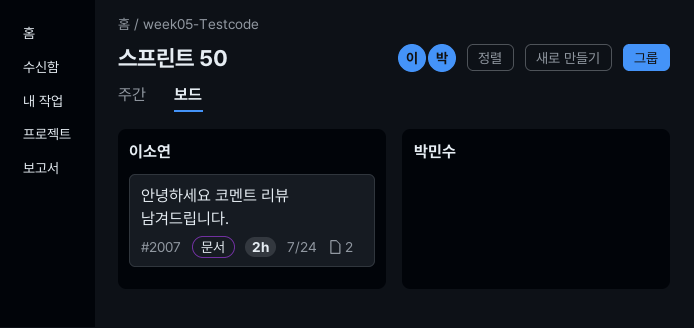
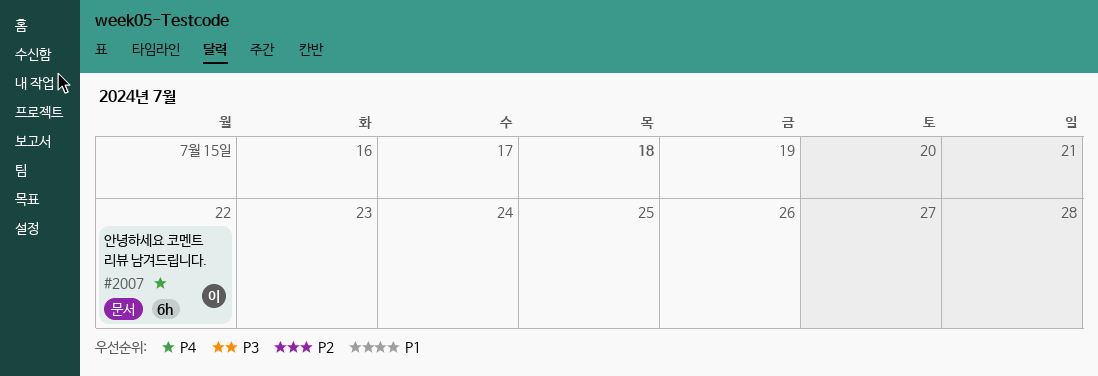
#2007, estimate: 2h -> 6h
#2007, due: Jul 24 -> Jul 22

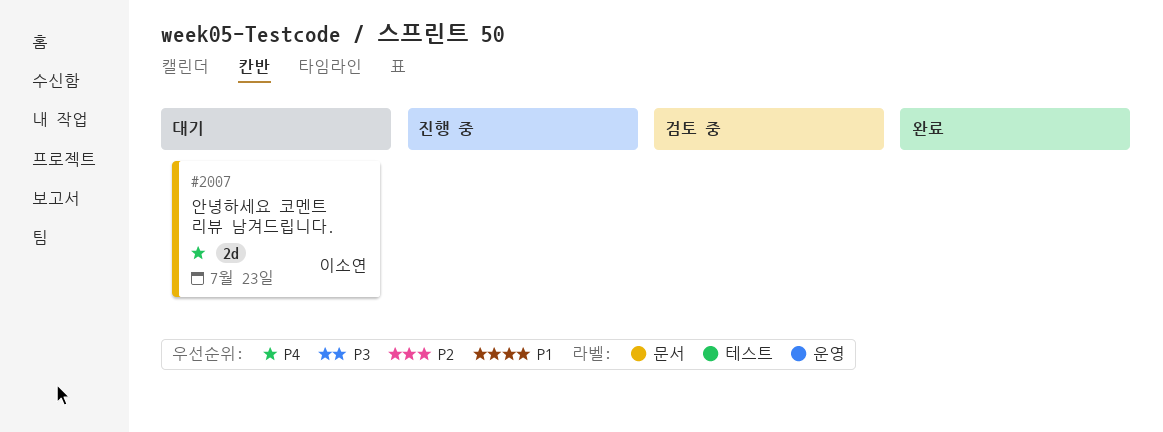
#2007, estimate: 6h -> 2d
#2007, due: Jul 22 -> Jul 23

